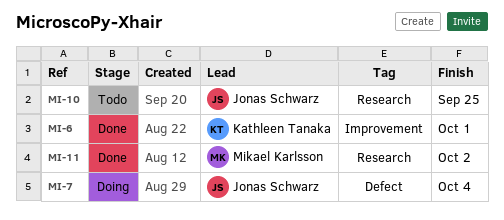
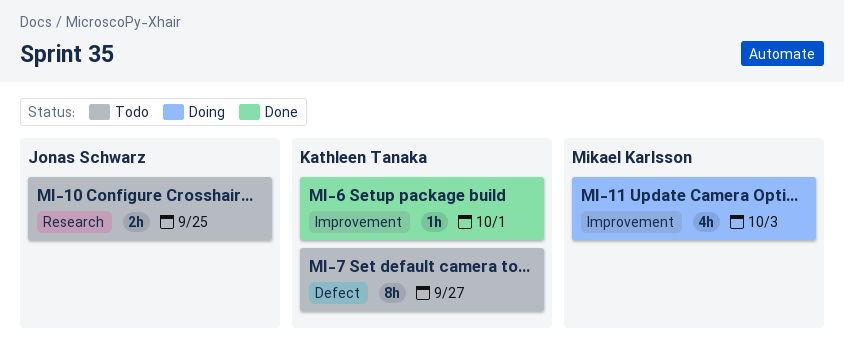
MI-7, status: Doing -> Todo
MI-7, owner: Jonas Schwarz -> Kathleen Tanaka
MI-7, due: Oct 4 -> Sep 27
MI-11, status: Done -> Doing
MI-11, label: Research -> Improvement
MI-11, due: Oct 2 -> Oct 3

